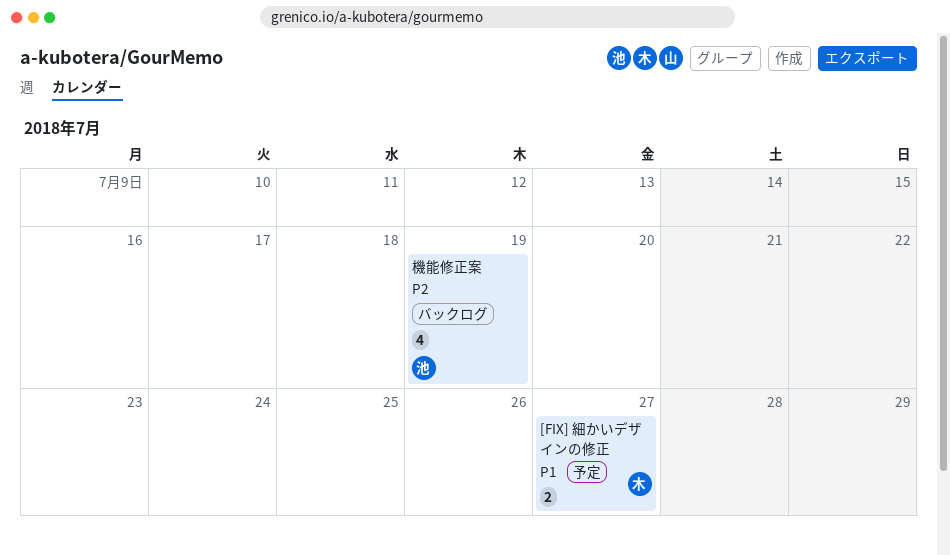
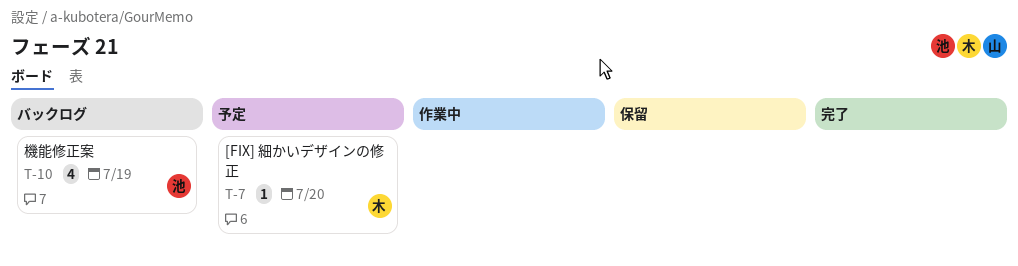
[FIX] 細かいデザインの修正, estimate: 2 -> 1
[FIX] 細かいデザインの修正, due: Jul 27 -> Jul 20

